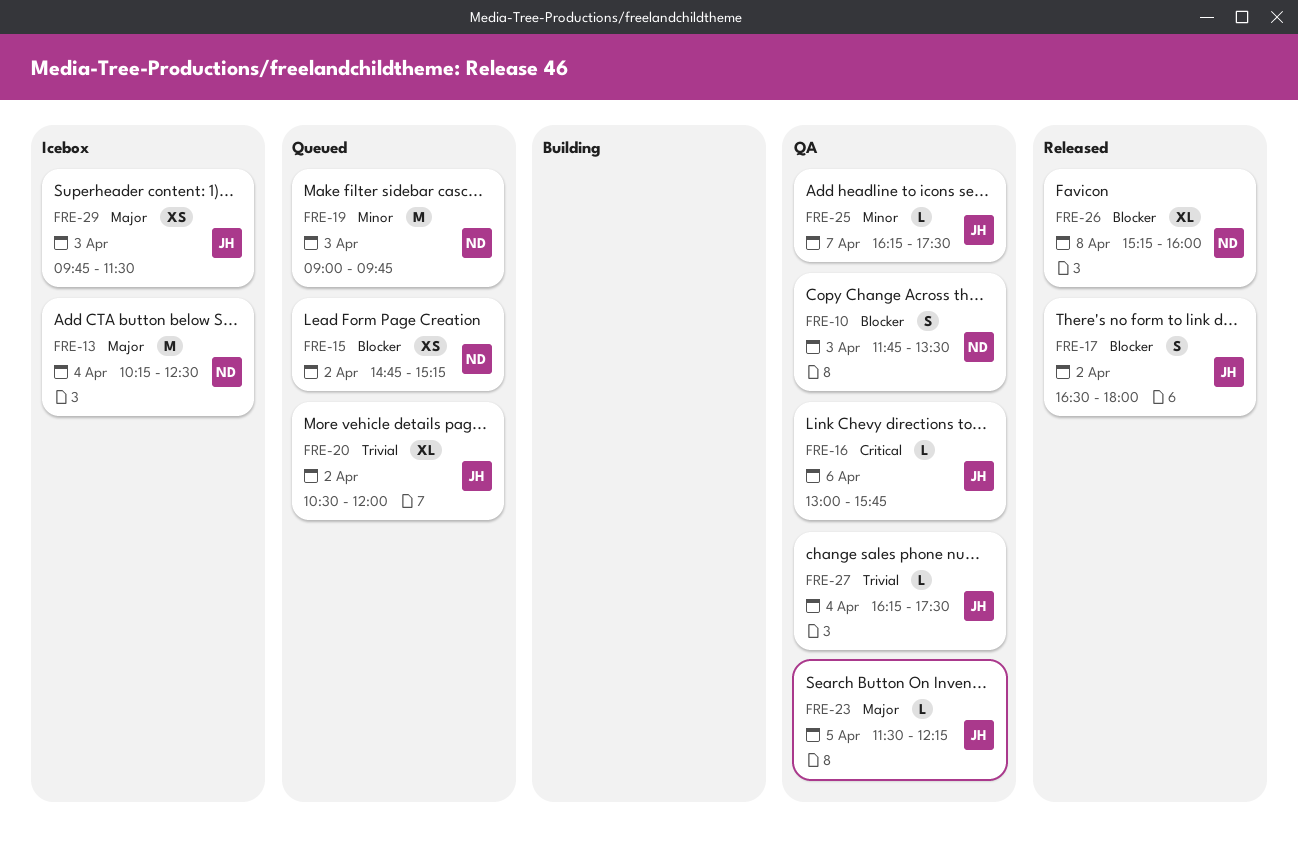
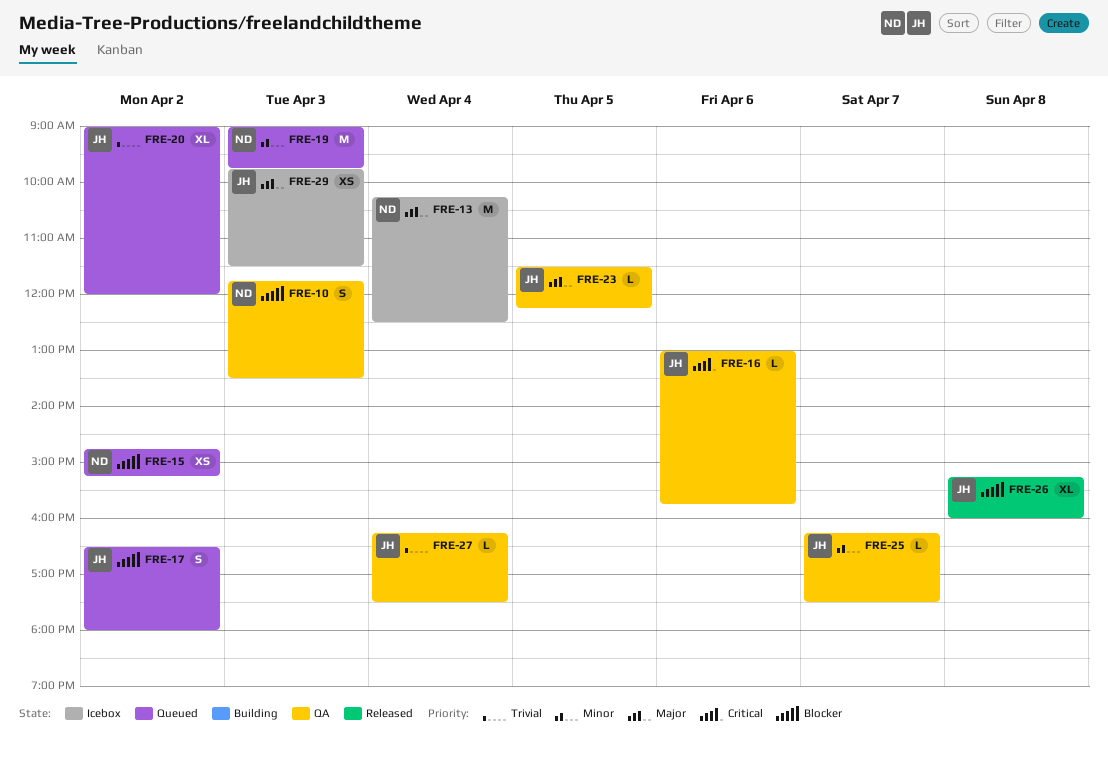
FRE-17, status: Released -> Queued
FRE-20, begins: 10:30 -> 09:00
FRE-26, owner: ND -> JH

